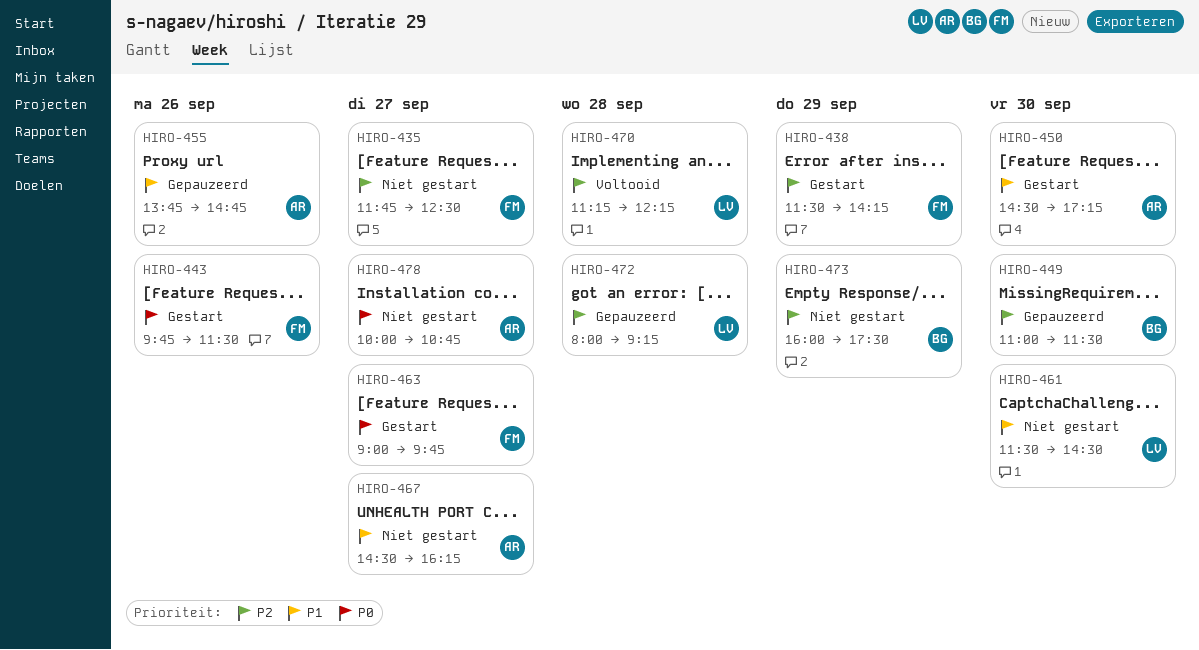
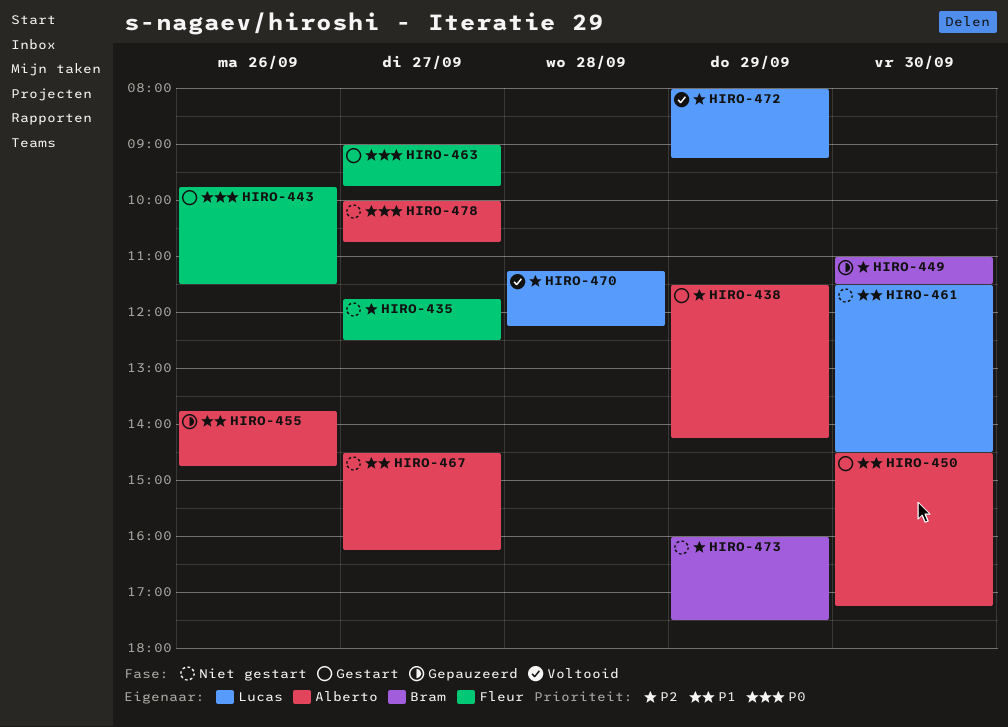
HIRO-438, owner: Fleur -> Alberto
HIRO-472, status: Gepauzeerd -> Voltooid
HIRO-472, day: Sep 28 -> Sep 29

